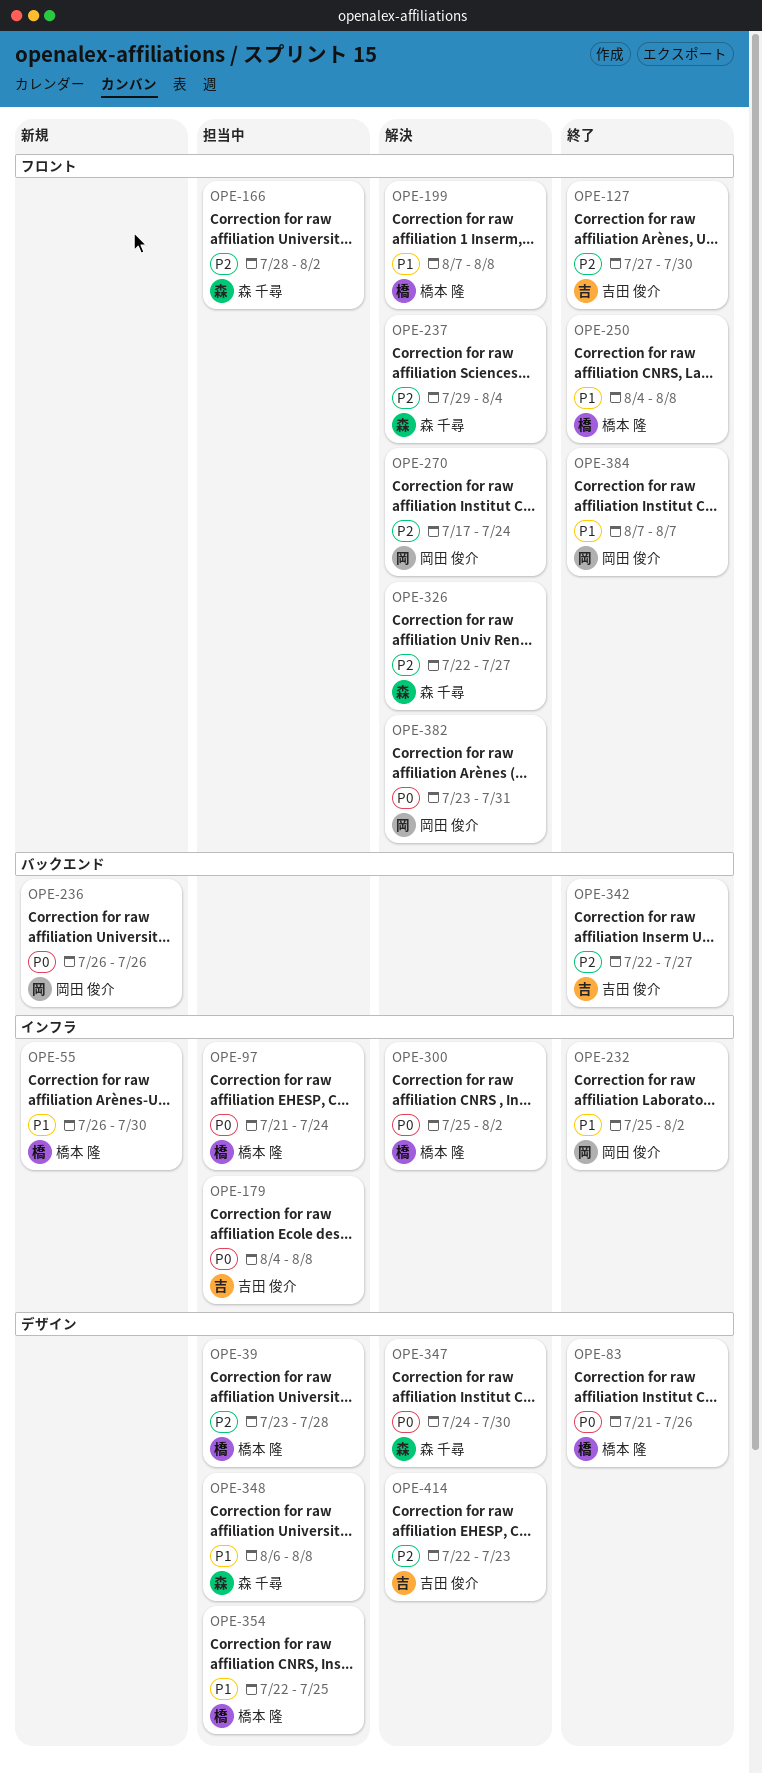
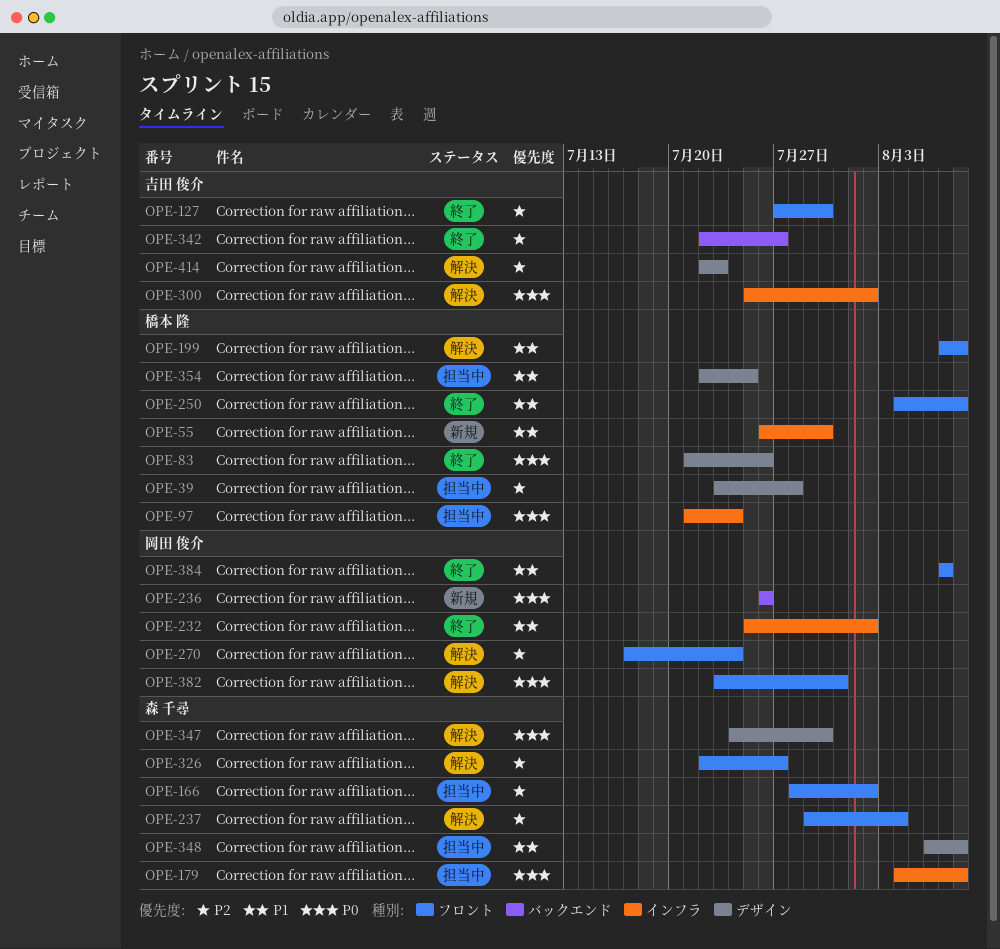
OPE-179, owner: 吉田 俊介 -> 森 千尋
OPE-300, owner: 橋本 隆 -> 吉田 俊介

